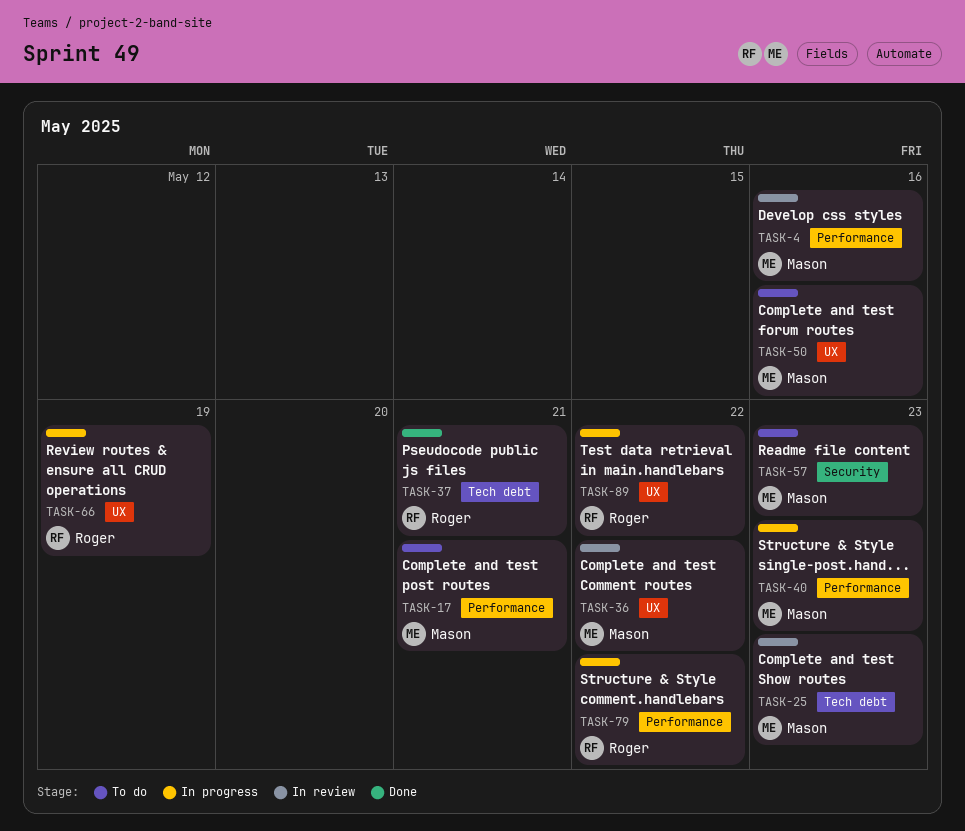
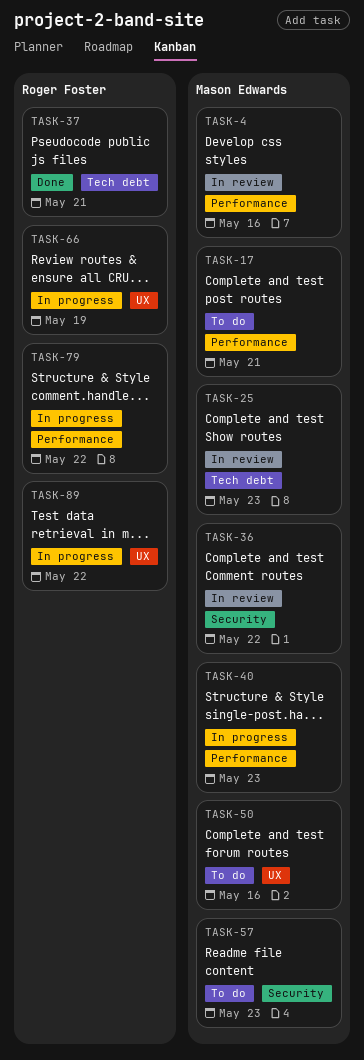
TASK-36, label: UX -> Security

